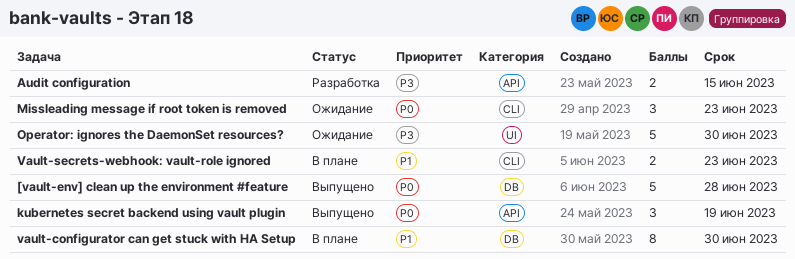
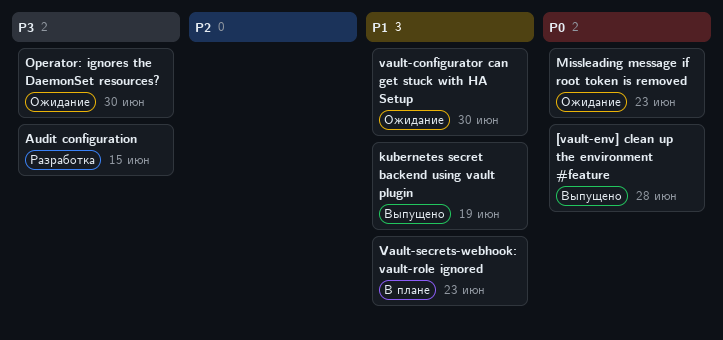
kubernetes secret backend using vault plugin, priority: P0 -> P1
vault-configurator can get stuck with HA Setup, status: В плане -> Ожидание

